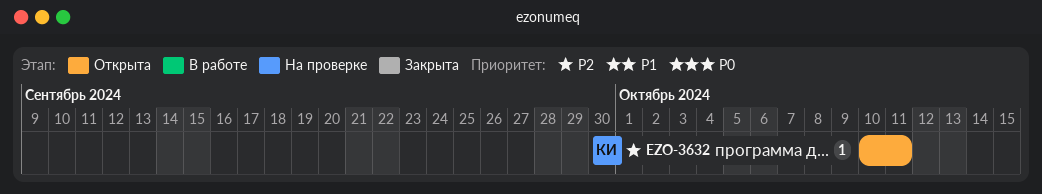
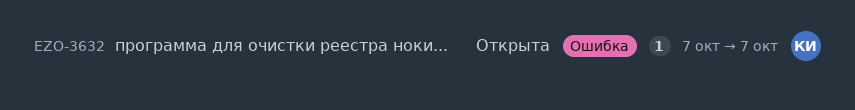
EZO-3632, start: Oct 10 -> Oct 7
EZO-3632, due: Oct 11 -> Oct 7

